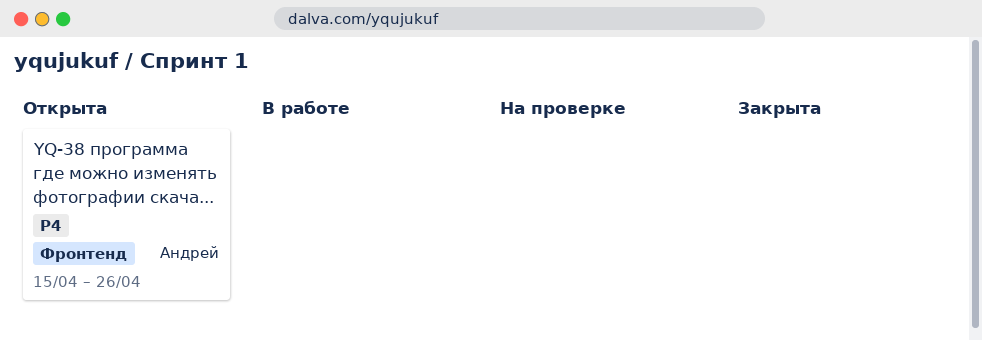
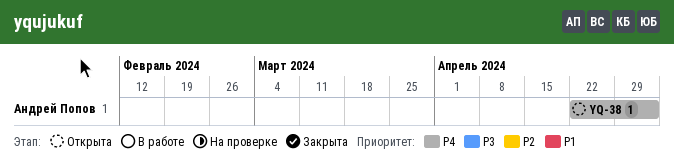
YQ-38, start: Apr 15 -> Apr 22
YQ-38, due: Apr 26 -> May 3

